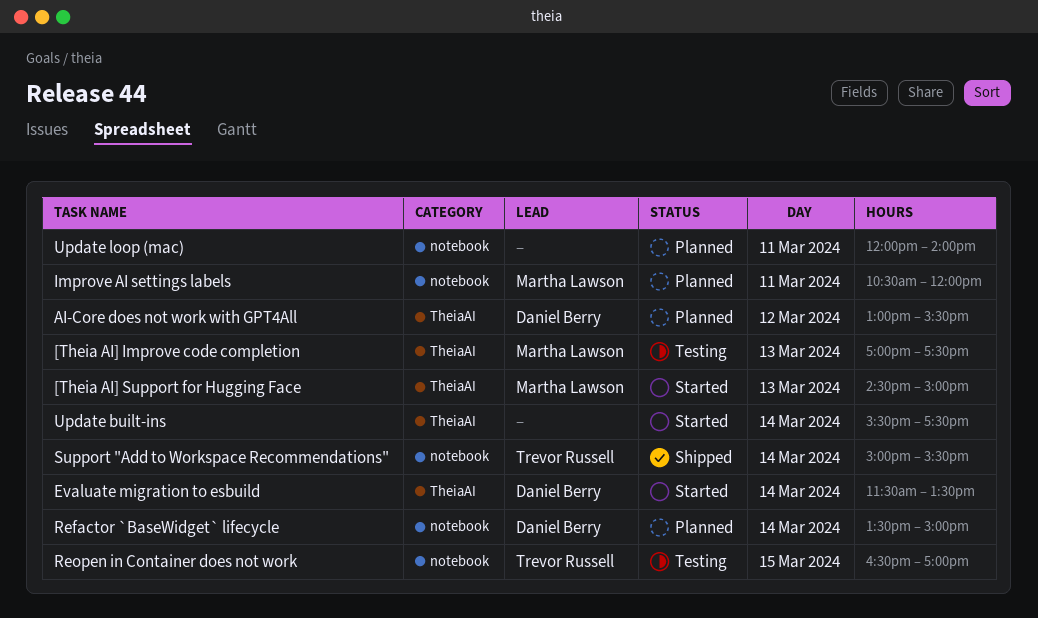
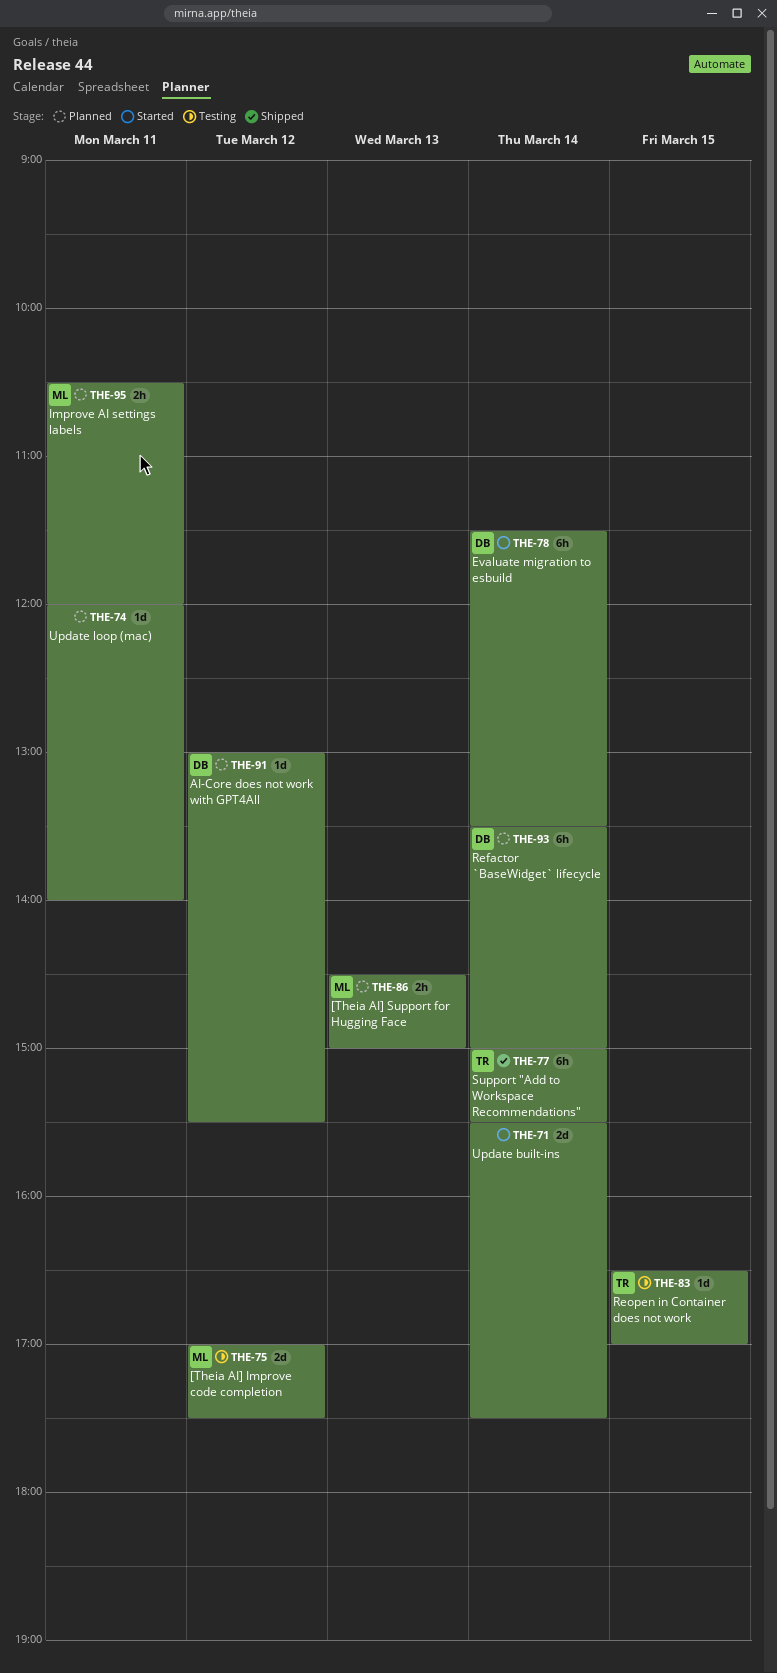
[Theia AI] Improve code completion, day: Mar 13 -> Mar 12
[Theia AI] Support for Hugging Face, status: Started -> Planned

